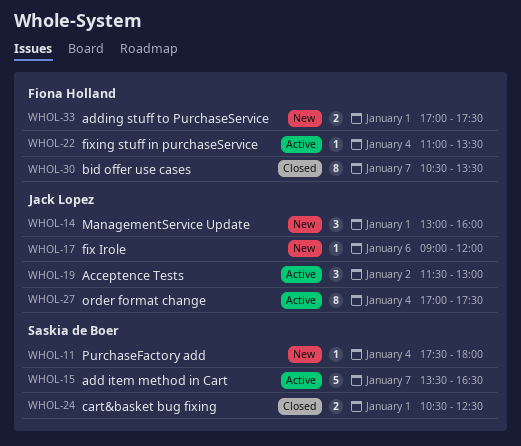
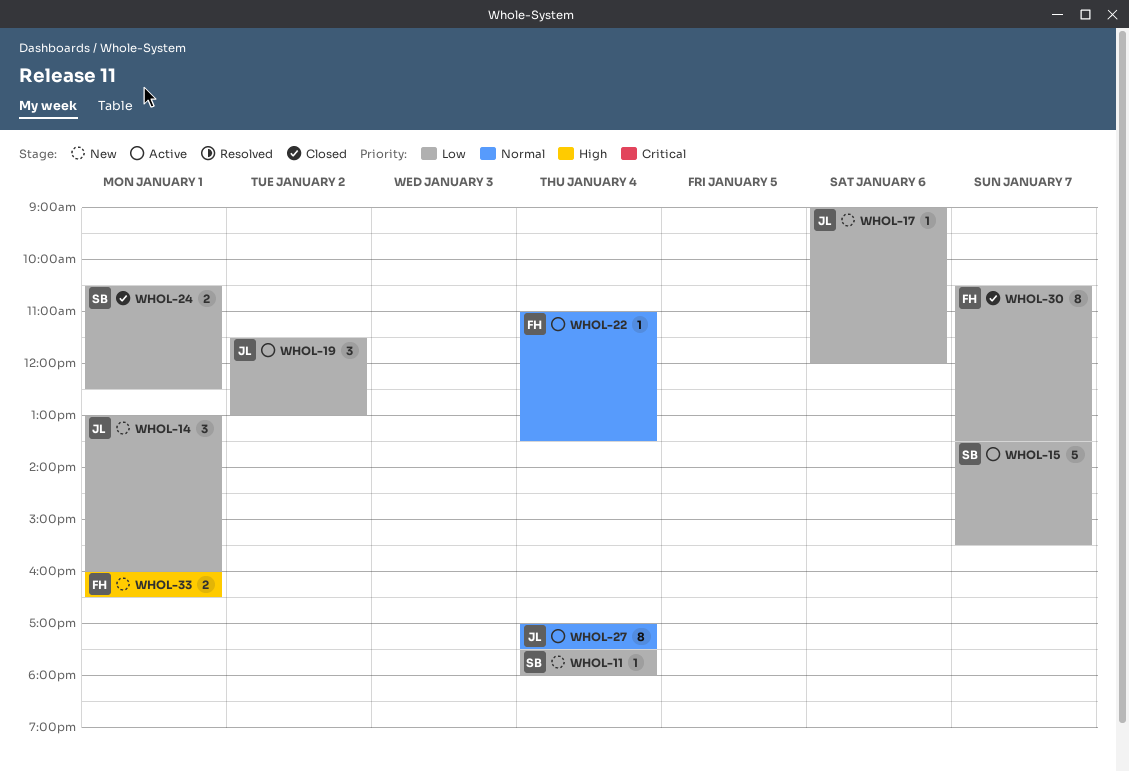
WHOL-15, ends: 16:30 -> 15:30
WHOL-33, begins: 17:00 -> 16:00
WHOL-33, ends: 17:30 -> 16:30

